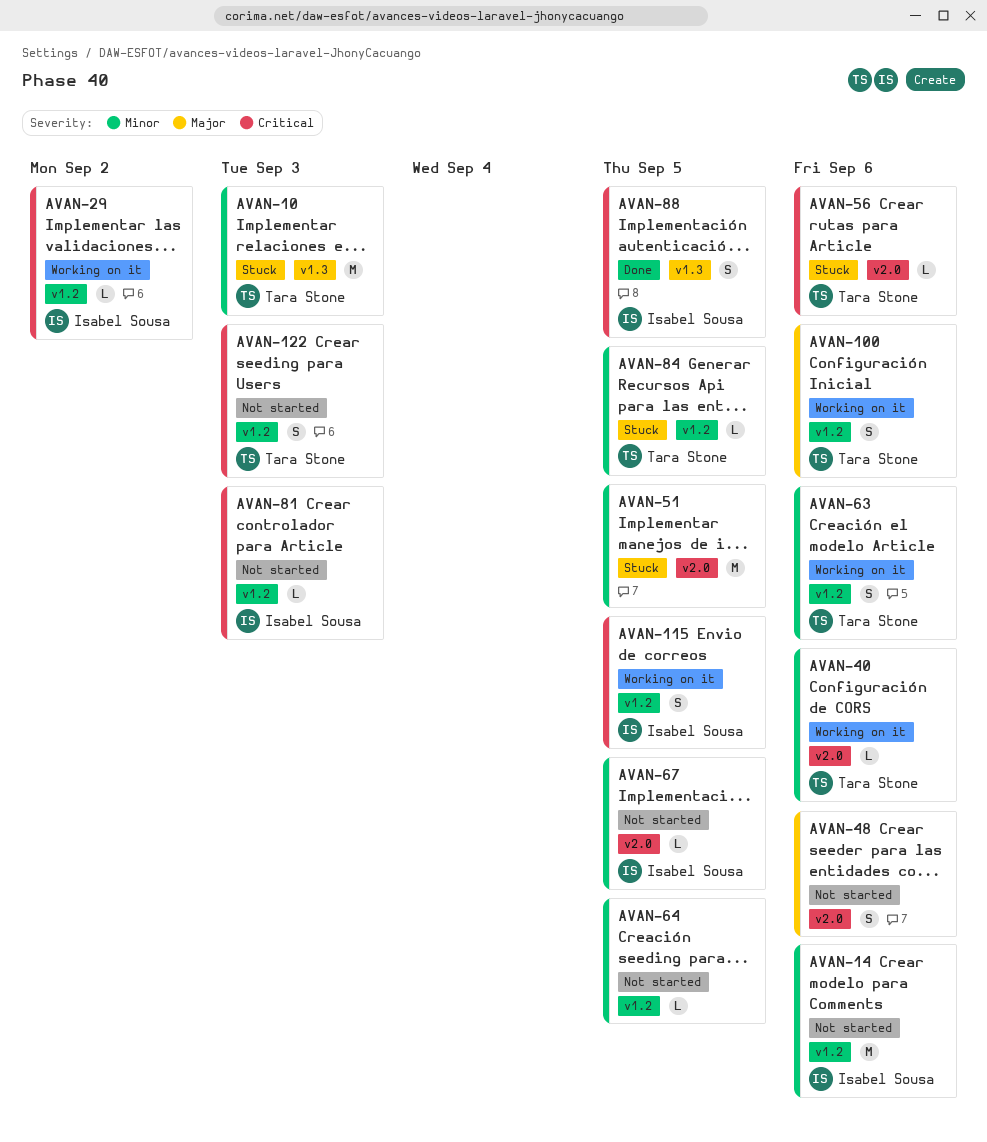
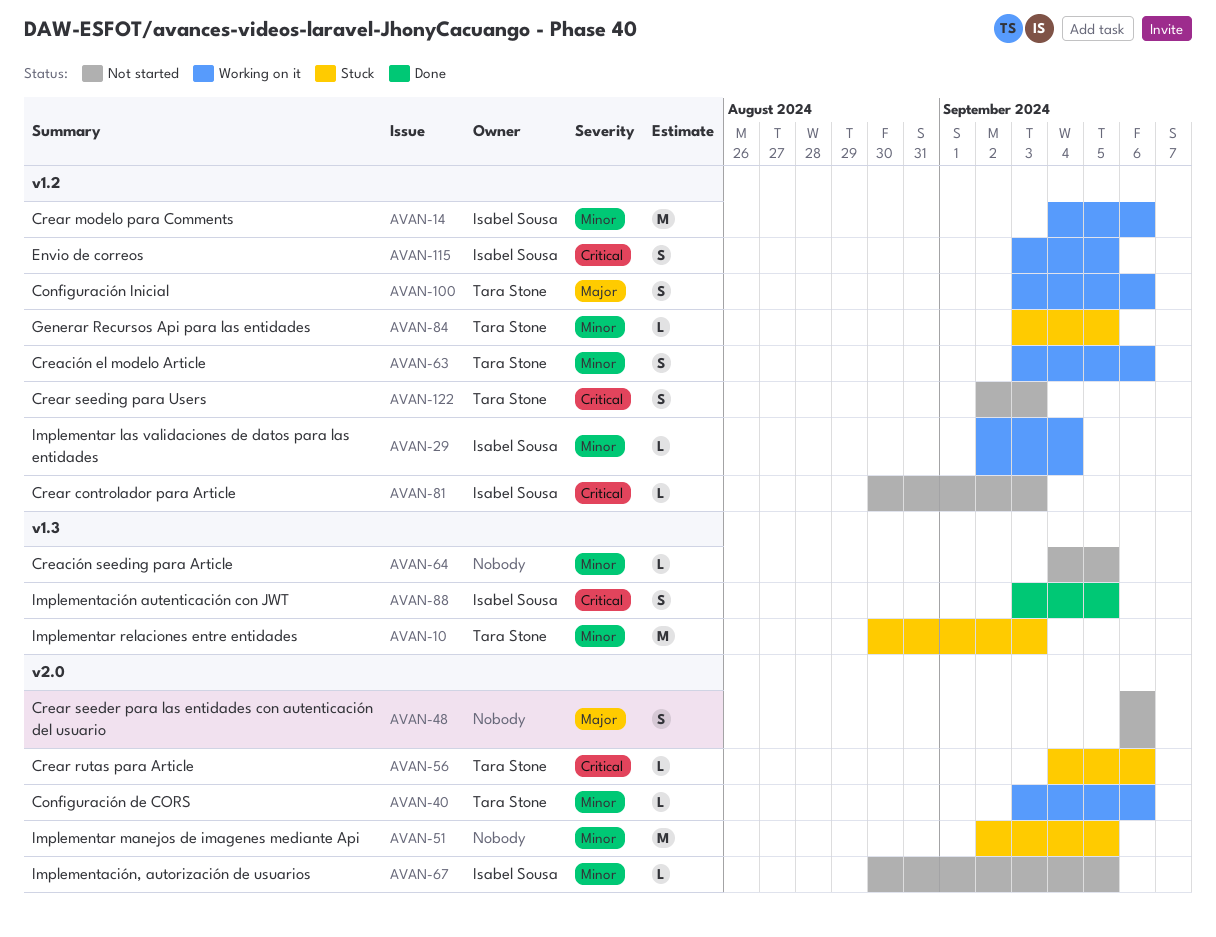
AVAN-14, status: Not started -> Working on it
AVAN-29, priority: Critical -> Minor
AVAN-29, due: Sep 2 -> Sep 4
AVAN-64, label: v1.2 -> v1.3

